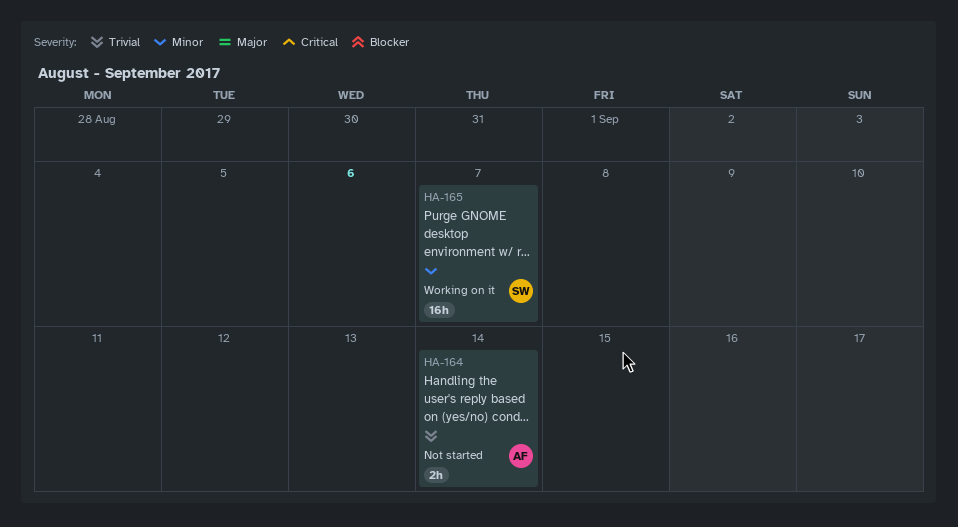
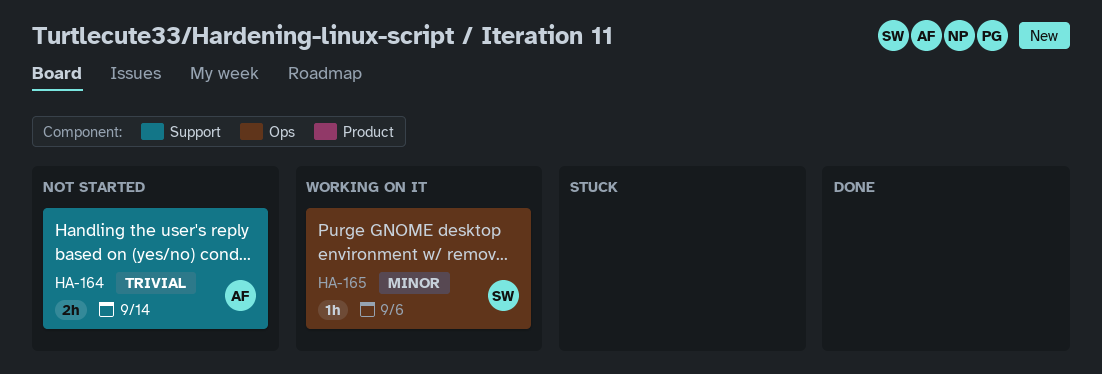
HA-165, estimate: 16h -> 1h
HA-165, due: Sep 7 -> Sep 6

